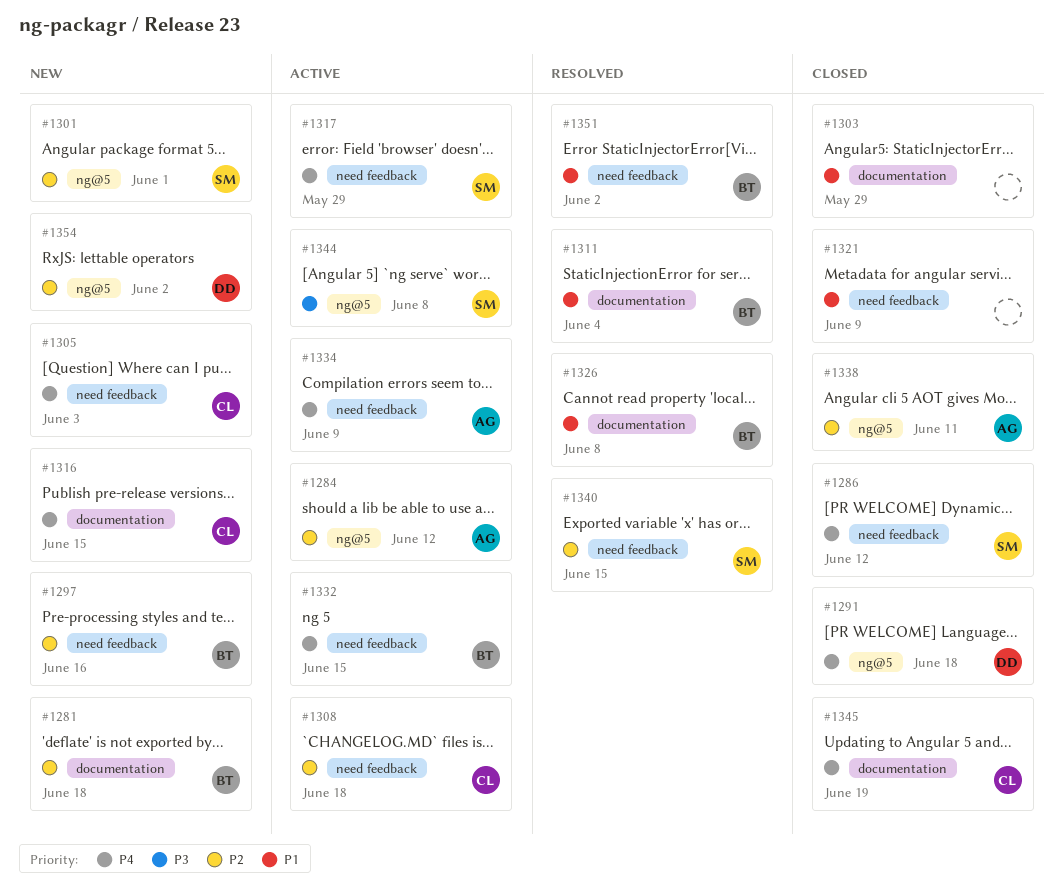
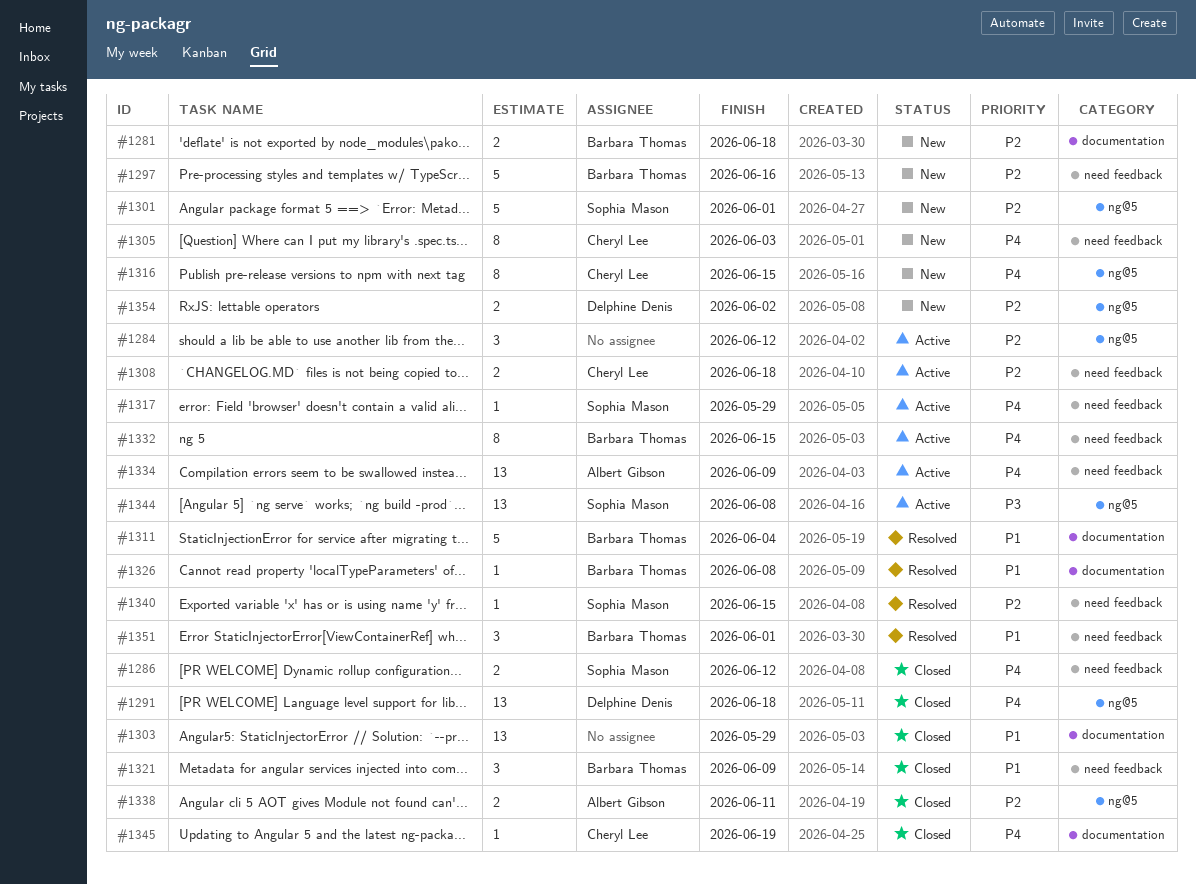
#1284, owner: Albert Gibson -> none
#1316, label: documentation -> ng@5
#1321, owner: none -> Barbara Thomas
#1351, due: Jun 2 -> Jun 1

